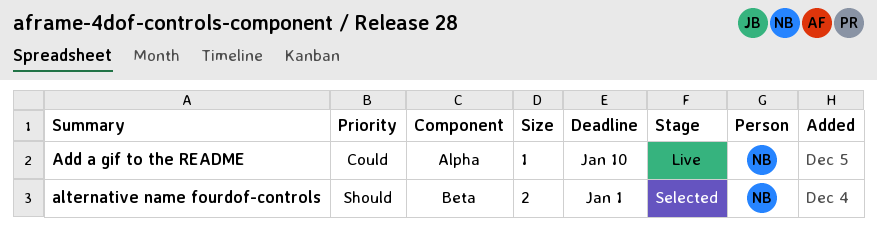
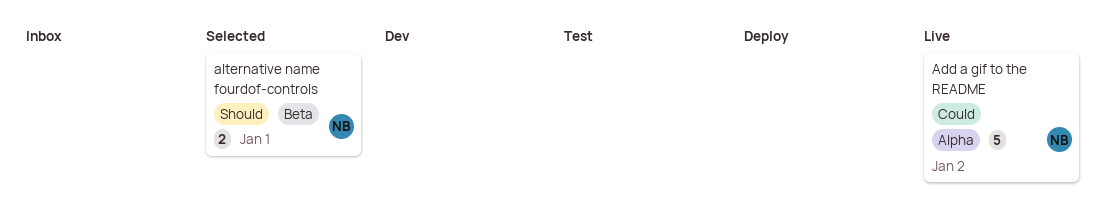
Add a gif to the README, estimate: 1 -> 5
Add a gif to the README, due: Jan 10 -> Jan 2

